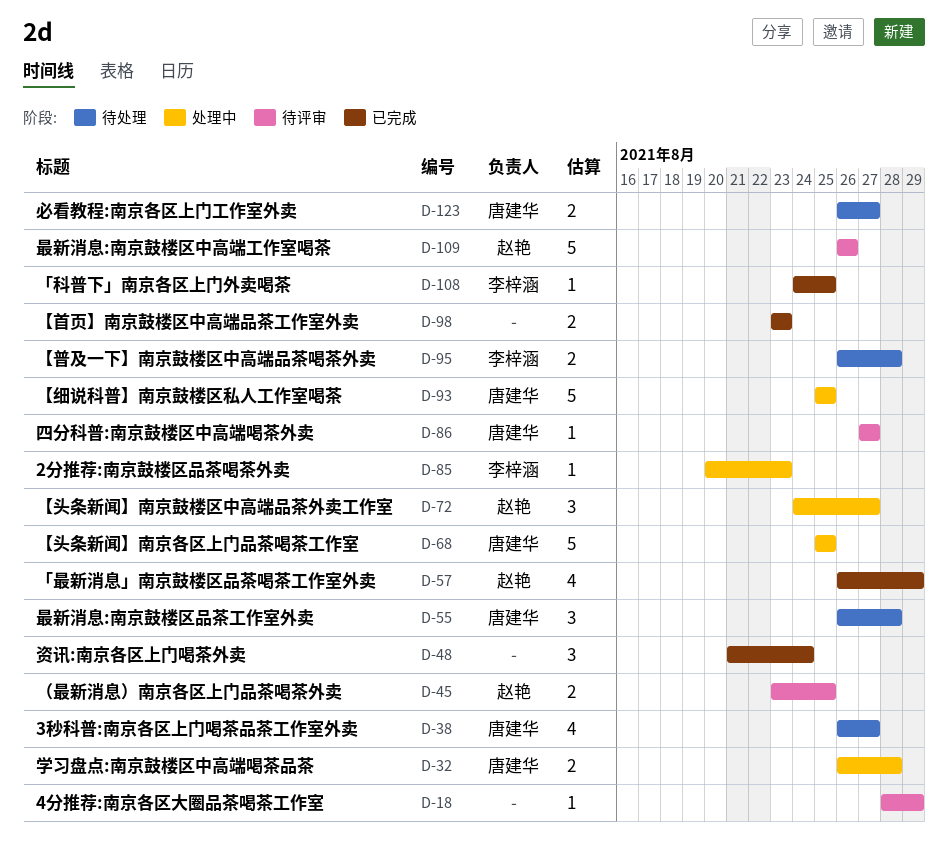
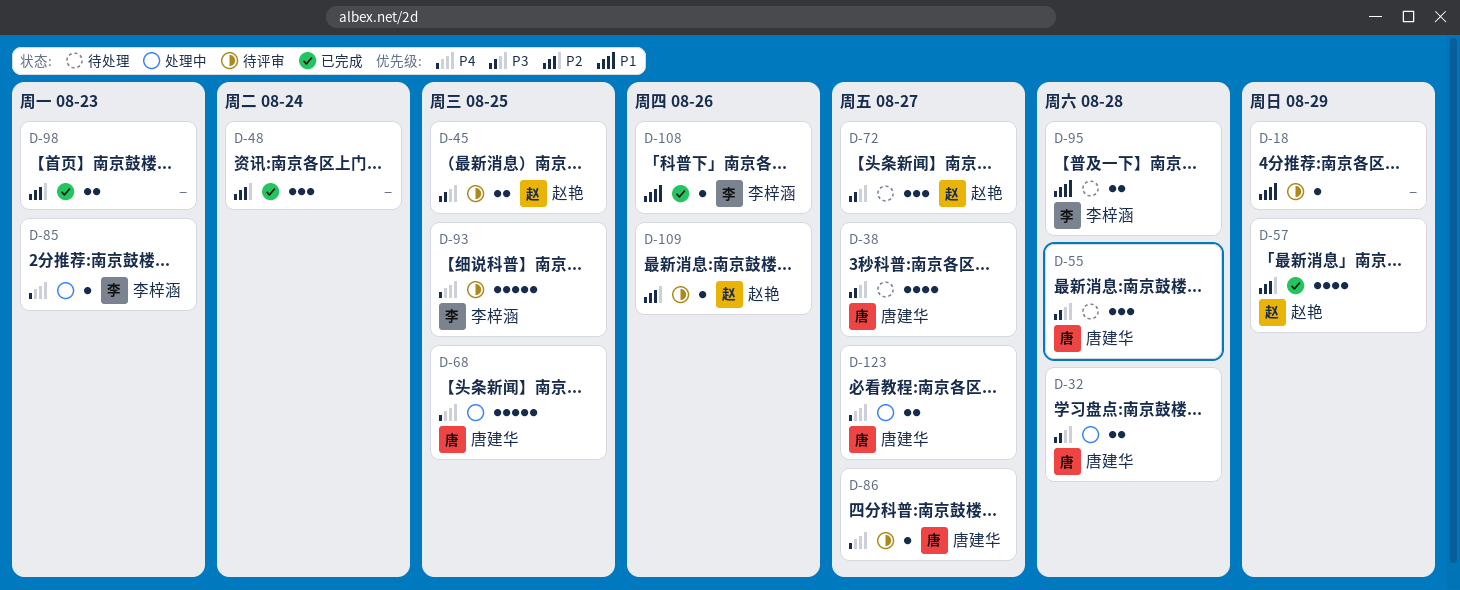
D-72, status: 处理中 -> 待处理
D-93, status: 处理中 -> 待评审
D-93, owner: 唐建华 -> 李梓涵
D-108, due: Aug 25 -> Aug 26
D-109, estimate: 5 -> 1
D-123, status: 待处理 -> 处理中

